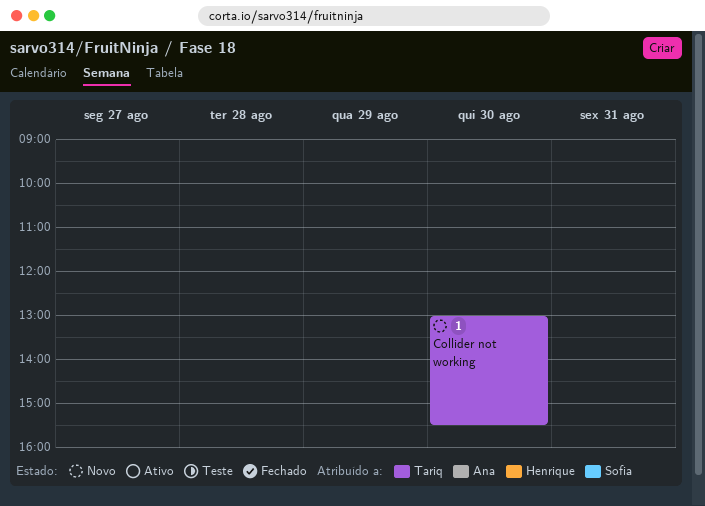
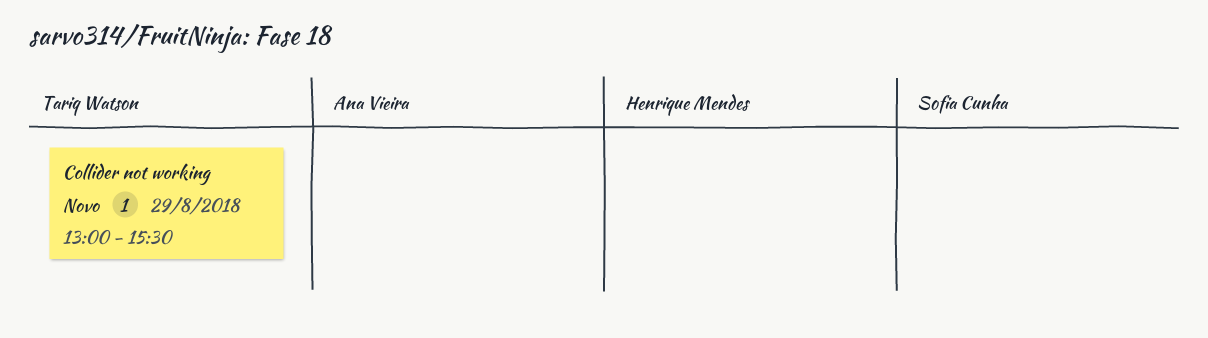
Collider not working, day: Aug 30 -> Aug 29

